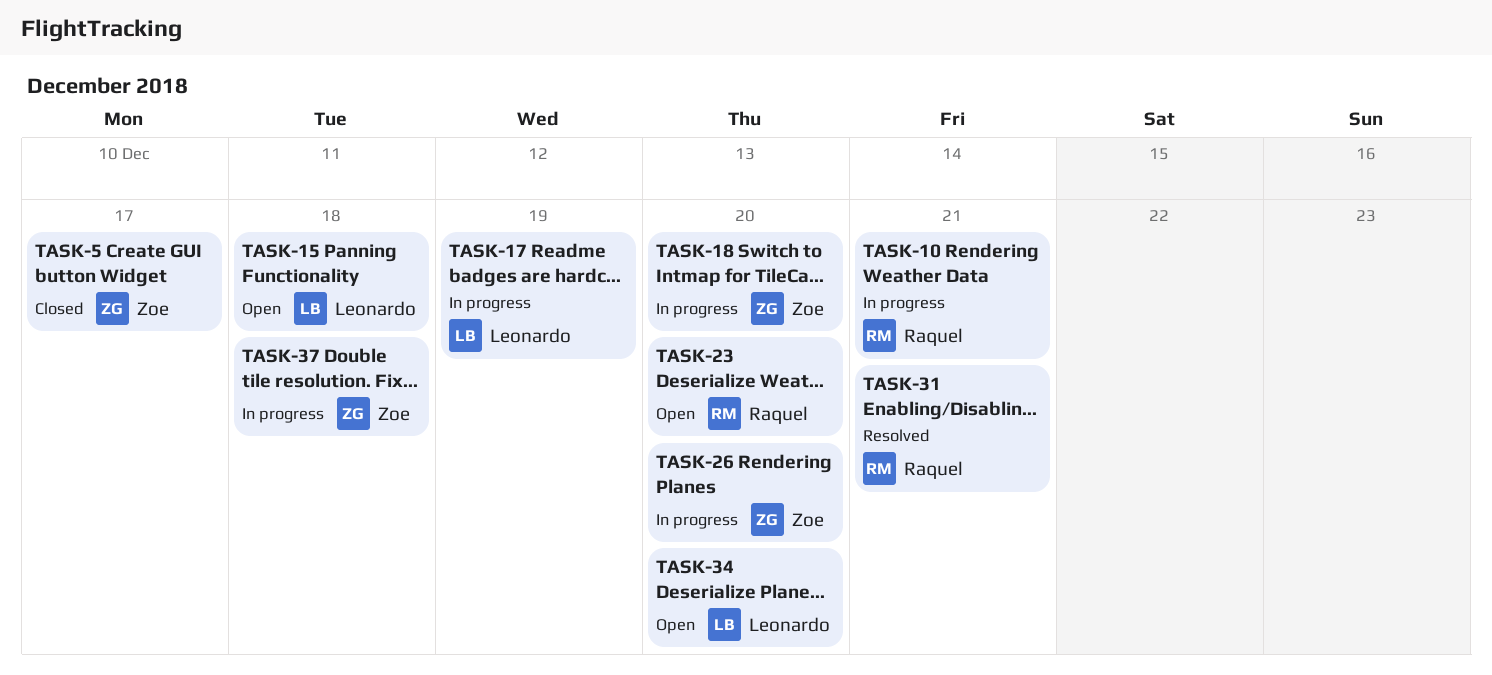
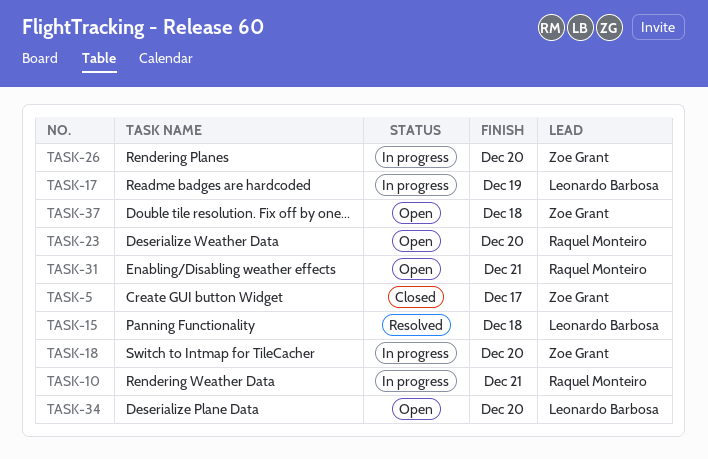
TASK-15, status: Open -> Resolved
TASK-31, status: Resolved -> Open
TASK-37, status: In progress -> Open

